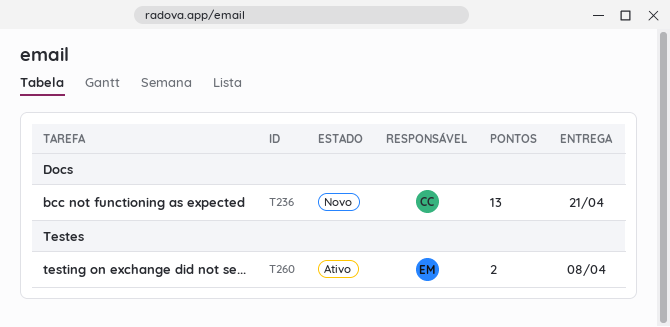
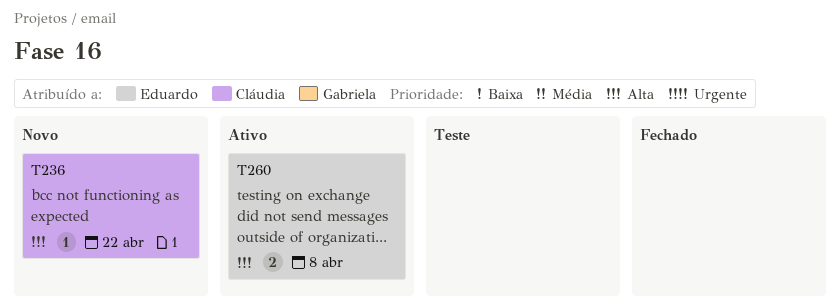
T236, estimate: 13 -> 1
T236, due: Apr 21 -> Apr 22

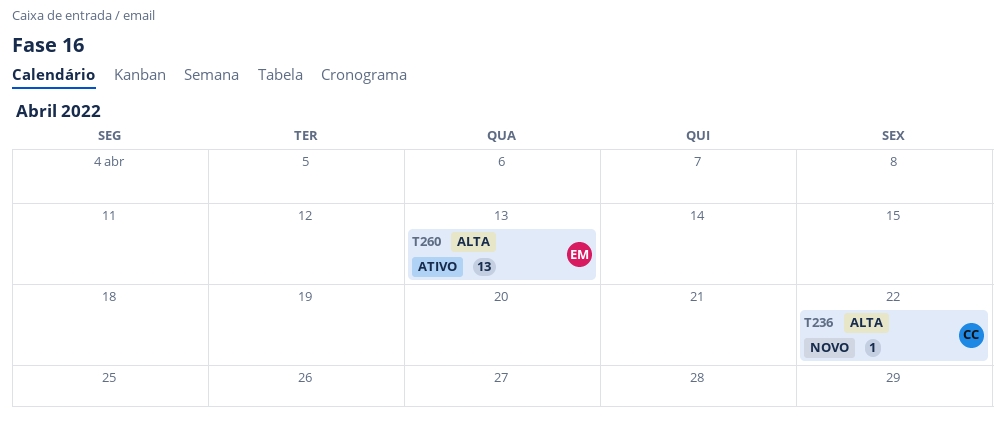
T260, estimate: 2 -> 13
T260, due: Apr 8 -> Apr 13

